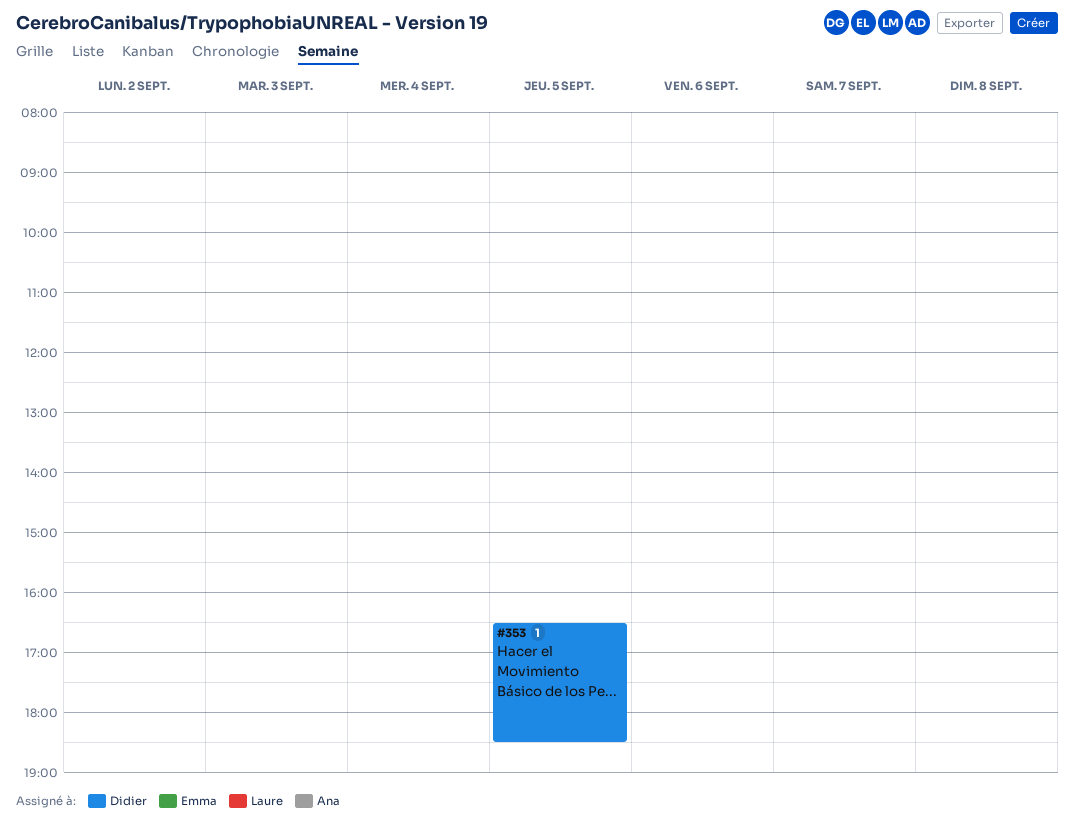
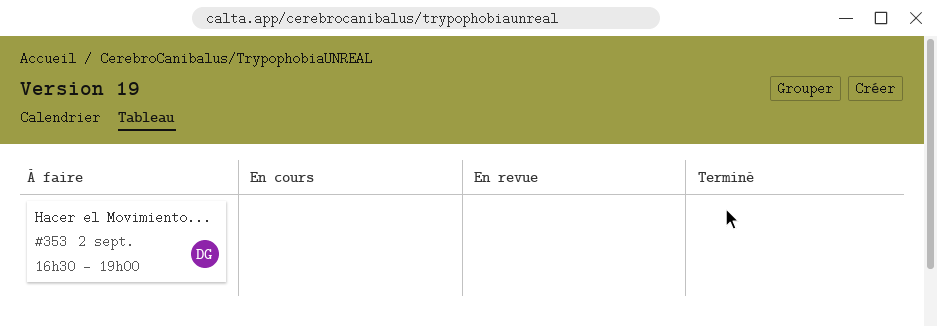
#353, day: Sep 5 -> Sep 2
#353, ends: 18:30 -> 19:00

